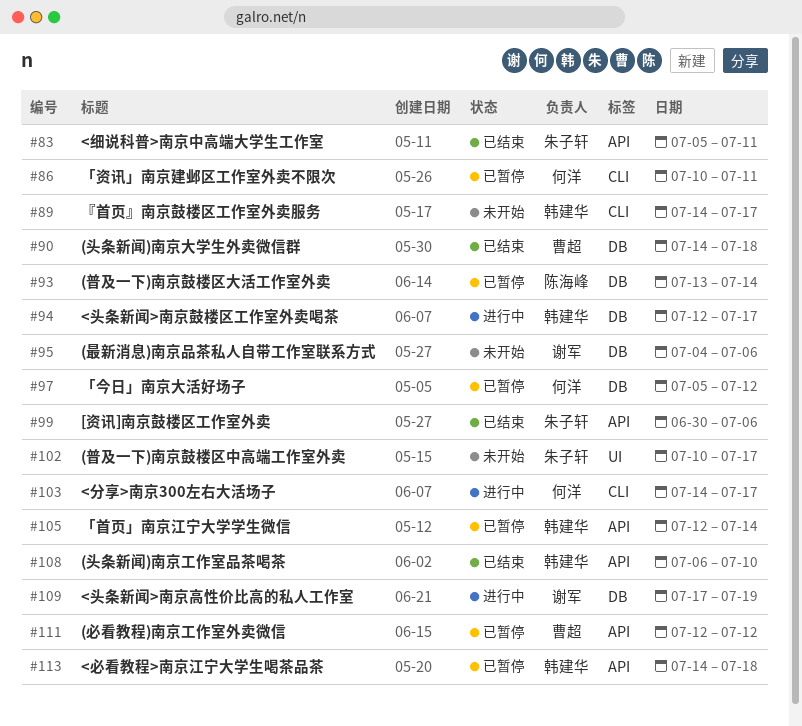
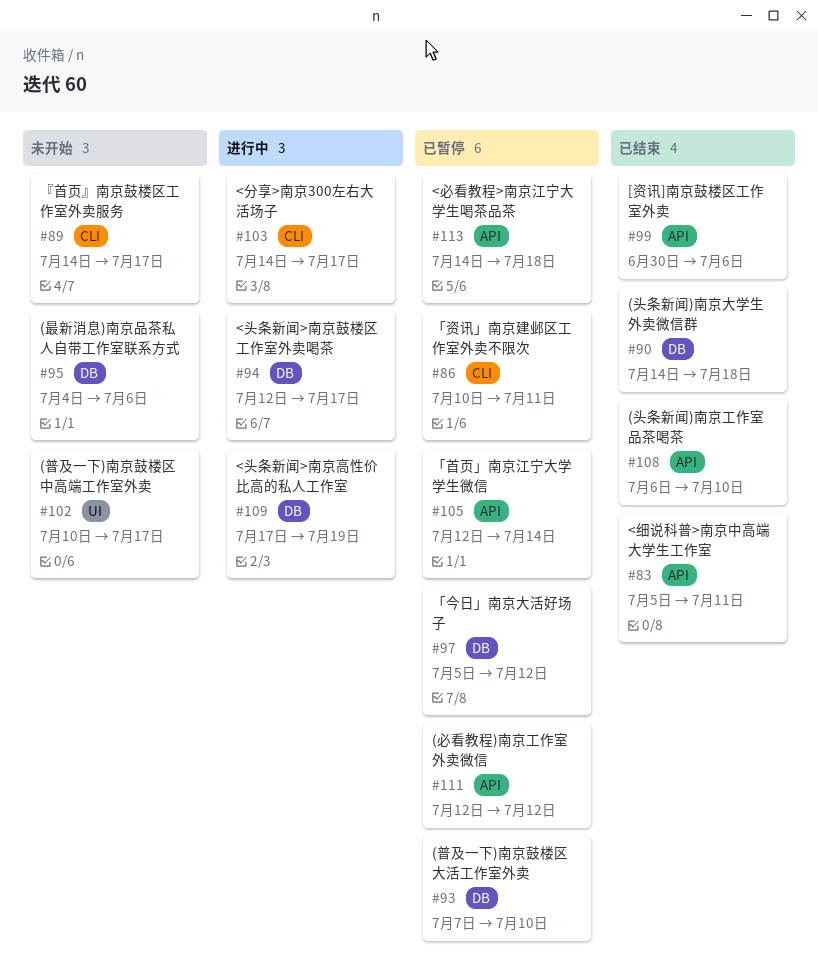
#93, start: Jul 13 -> Jul 7
#93, due: Jul 14 -> Jul 10

